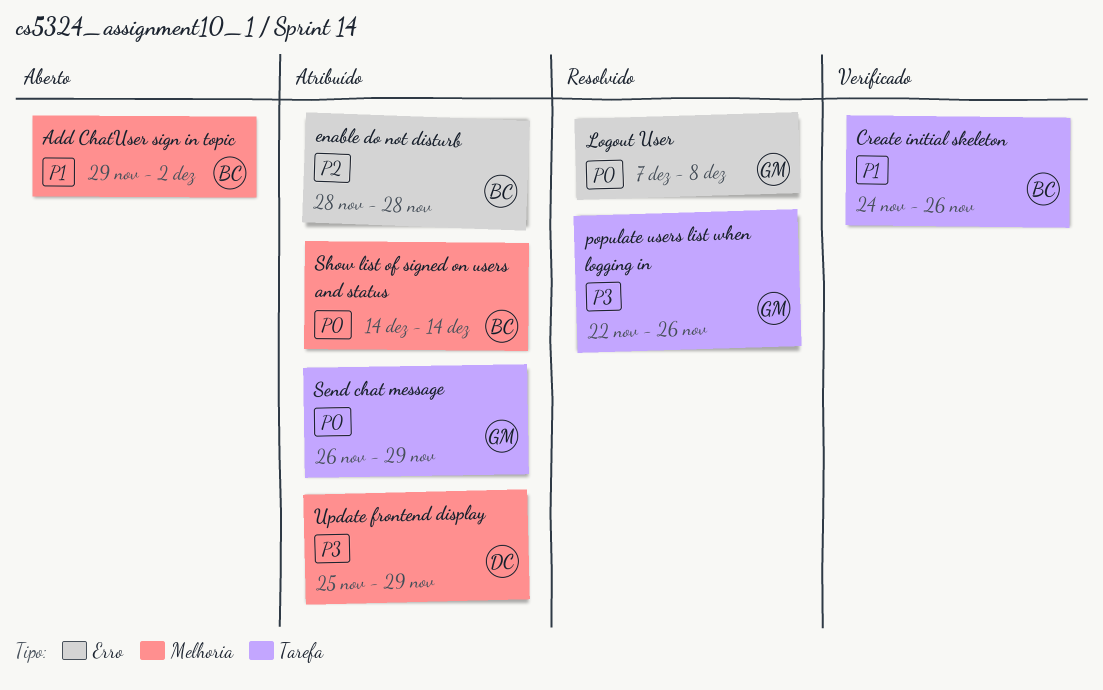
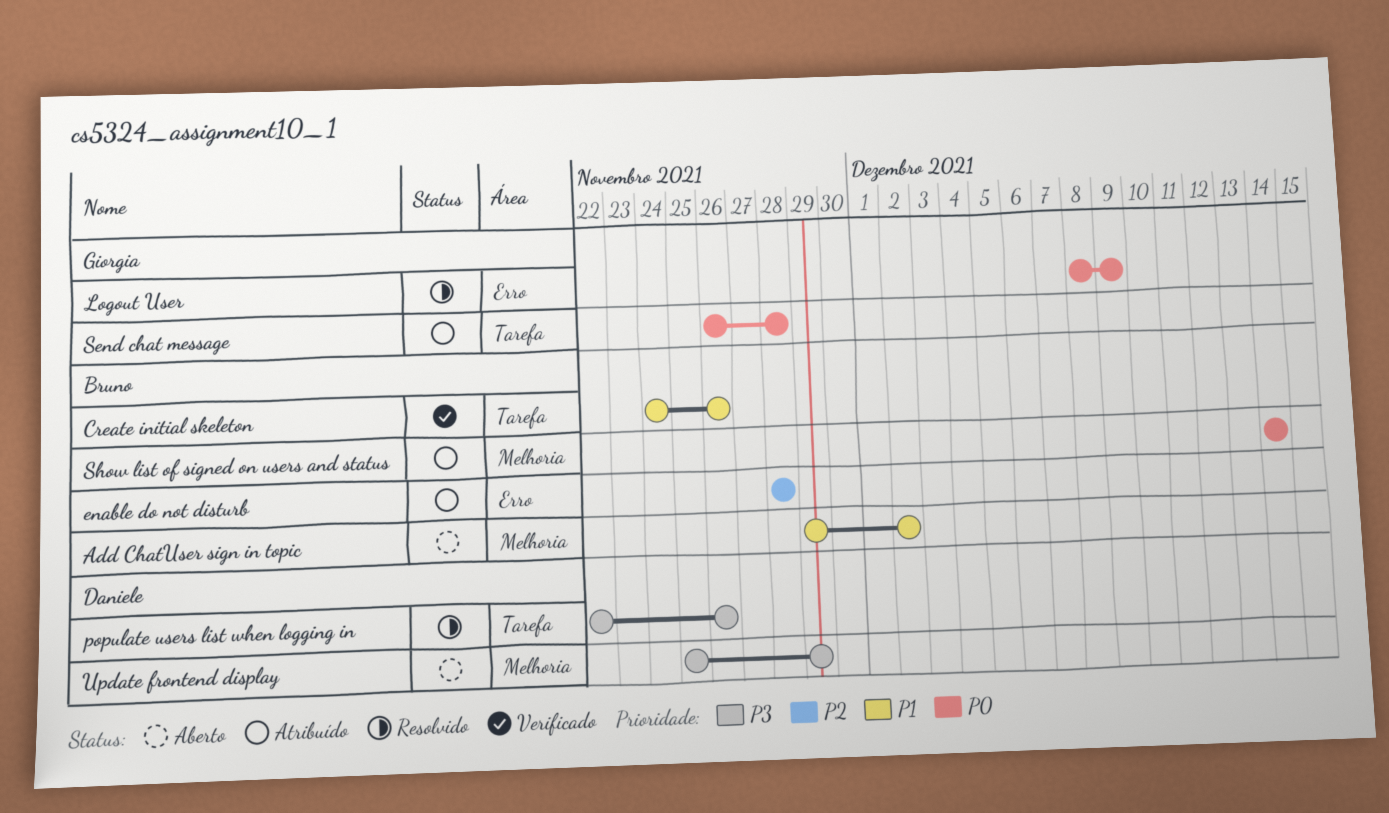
Logout User, start: Dec 7 -> Dec 8
Logout User, due: Dec 8 -> Dec 9
populate users list when logging in, owner: Giorgia -> Daniele
Send chat message, due: Nov 29 -> Nov 28
Update frontend display, status: Atribuído -> Aberto

